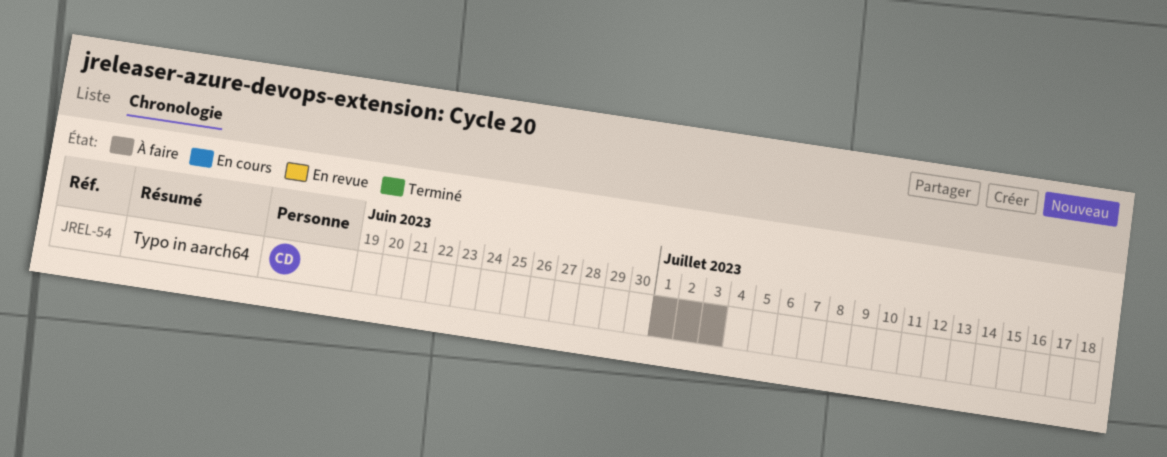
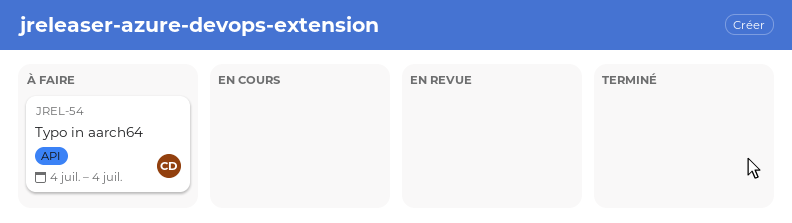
JREL-54, start: Jul 1 -> Jul 4
JREL-54, due: Jul 3 -> Jul 4

